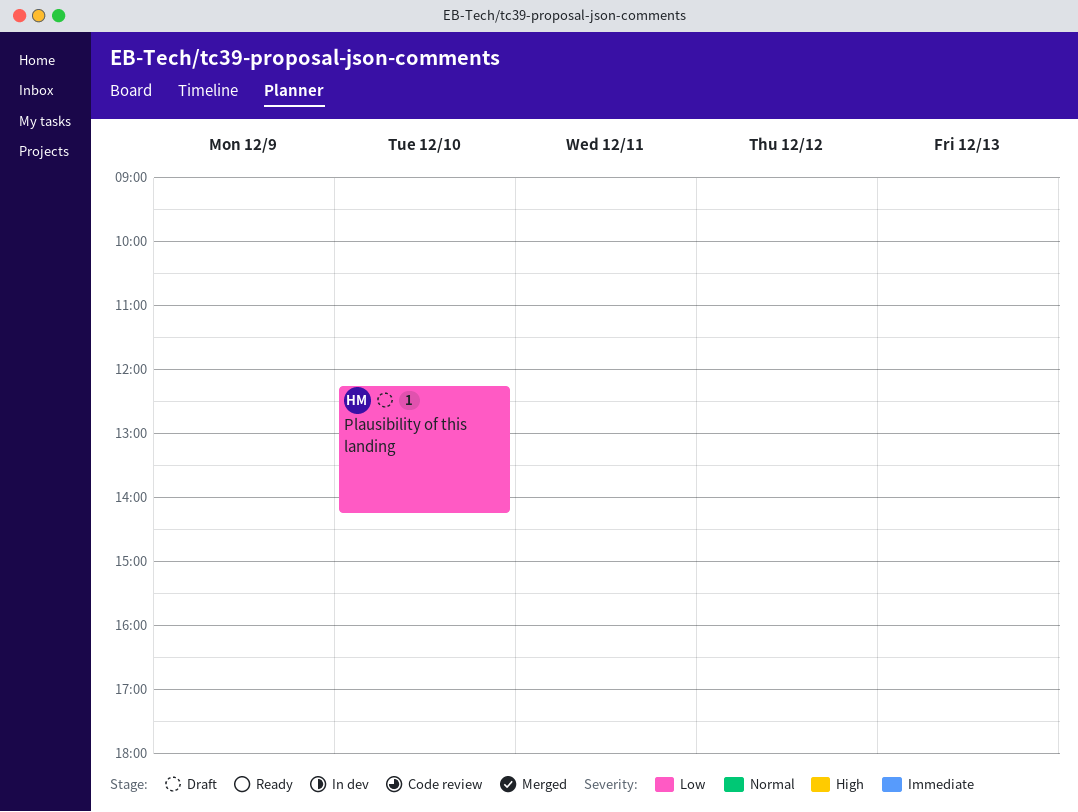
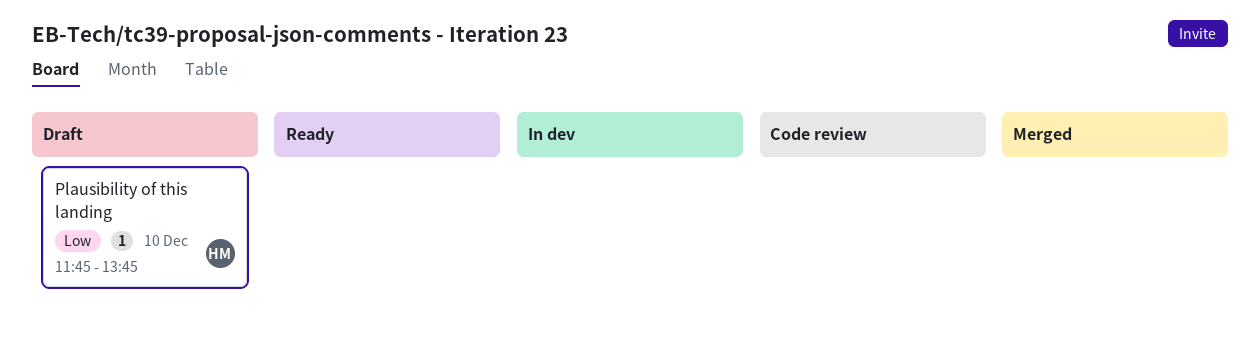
Plausibility of this landing, begins: 12:15 -> 11:45
Plausibility of this landing, ends: 14:15 -> 13:45

